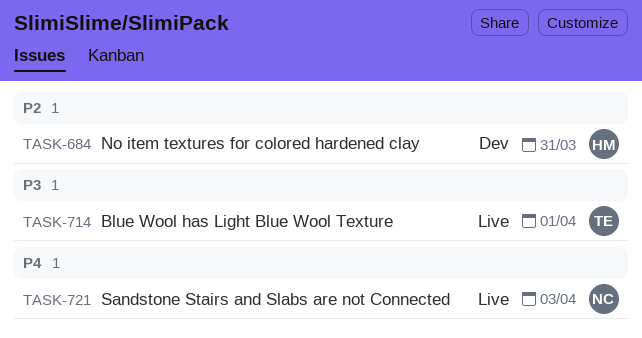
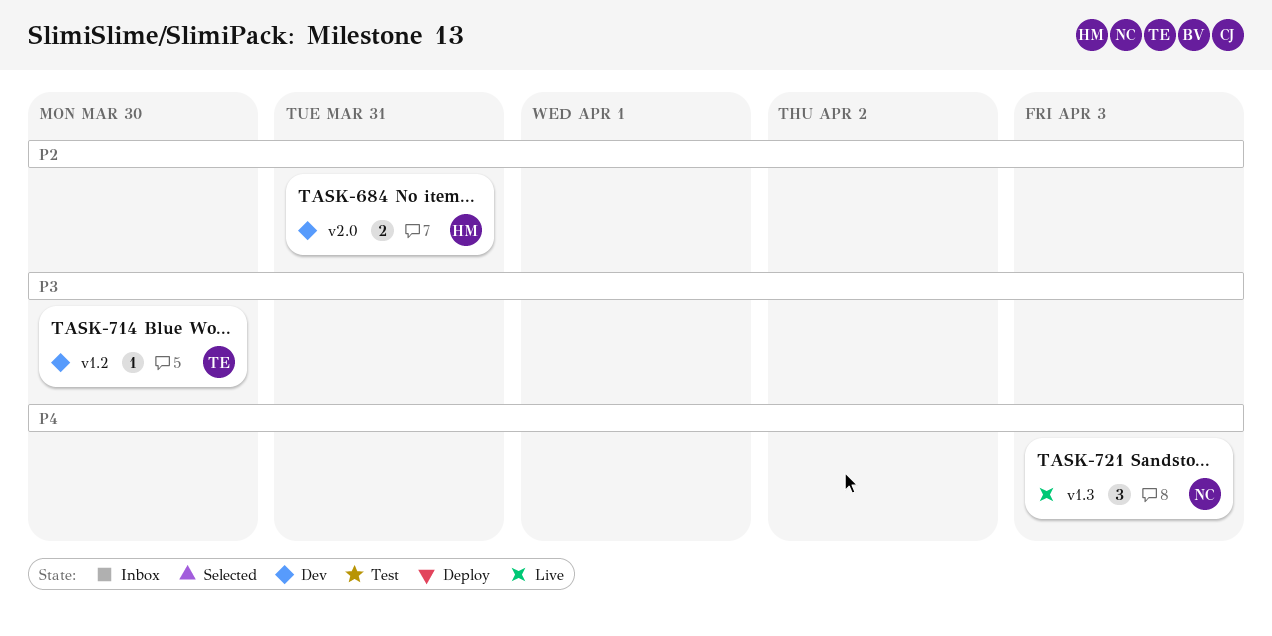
TASK-714, status: Live -> Dev
TASK-714, due: Apr 1 -> Mar 30

